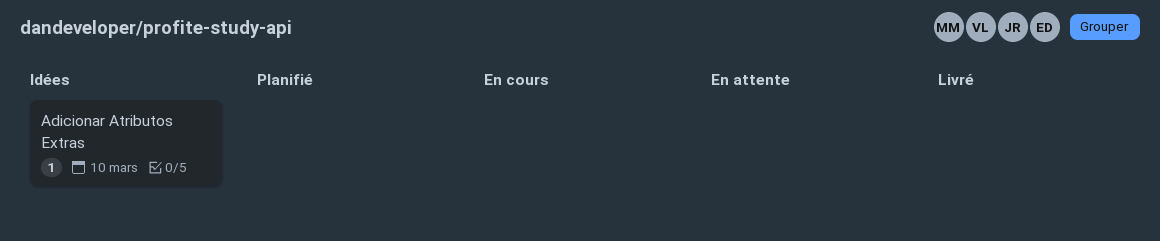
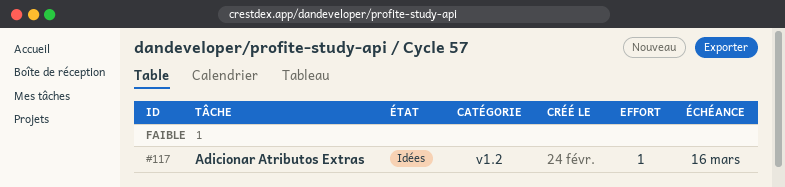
Adicionar Atributos Extras, due: Mar 10 -> Mar 16

